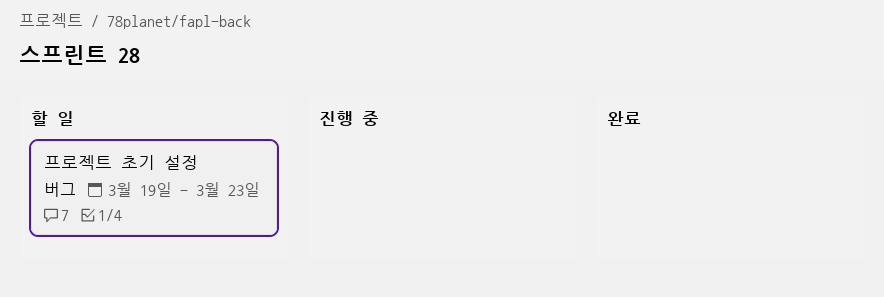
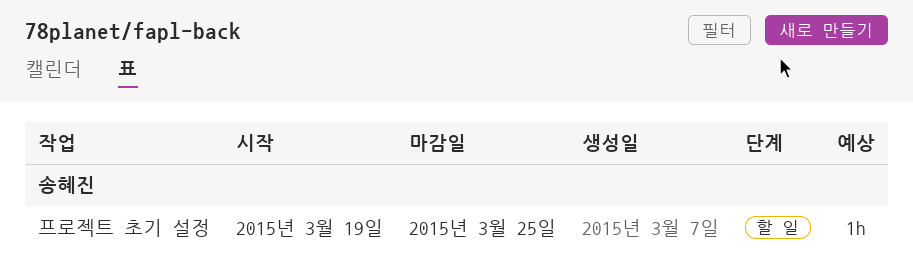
프로젝트 초기 설정, due: Mar 23 -> Mar 25

